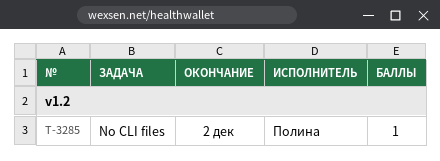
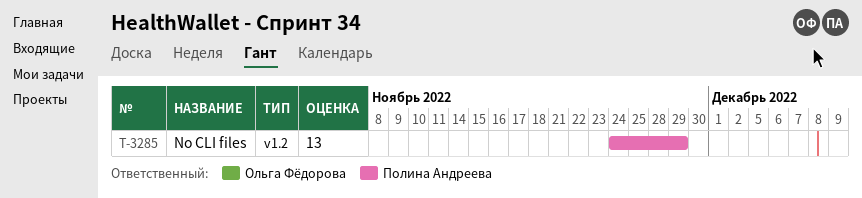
T-3285, estimate: 1 -> 13
T-3285, due: Dec 2 -> Nov 29

